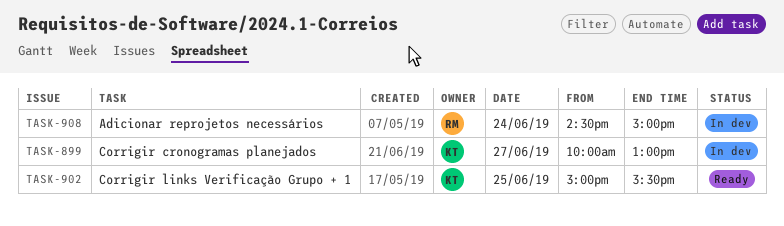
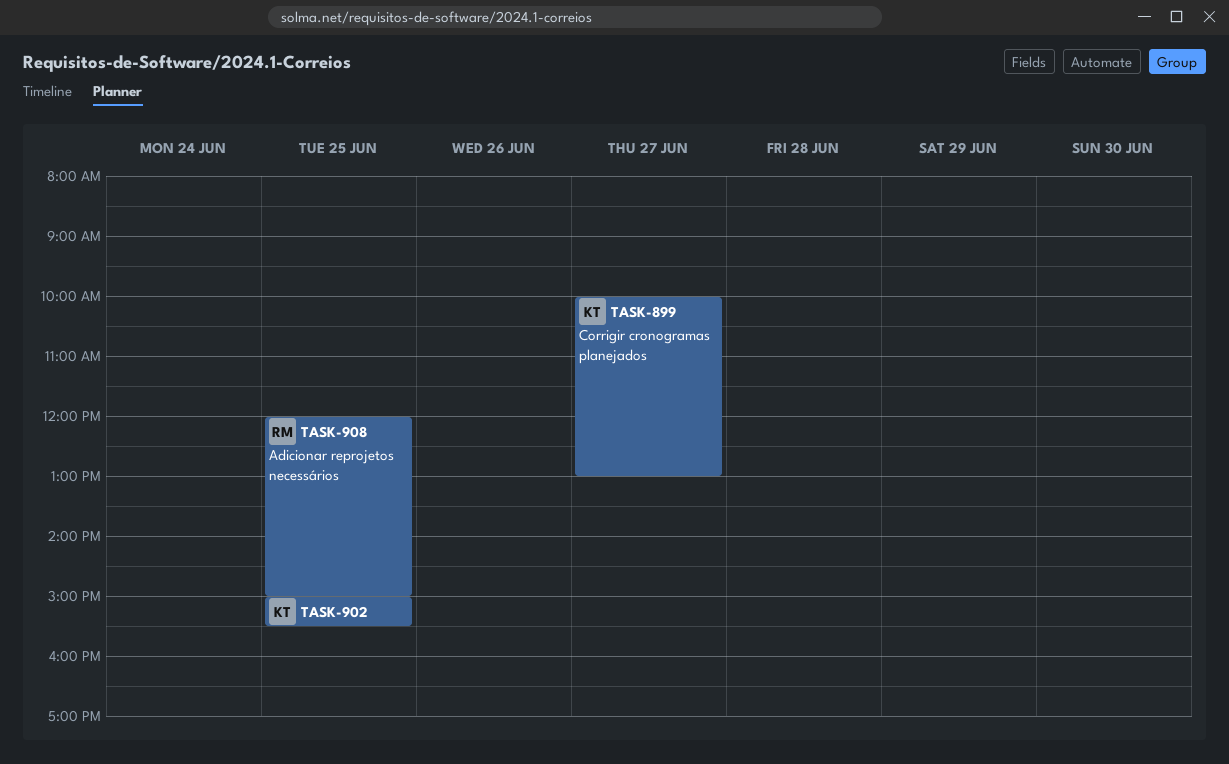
TASK-908, day: Jun 24 -> Jun 25
TASK-908, begins: 14:30 -> 12:00

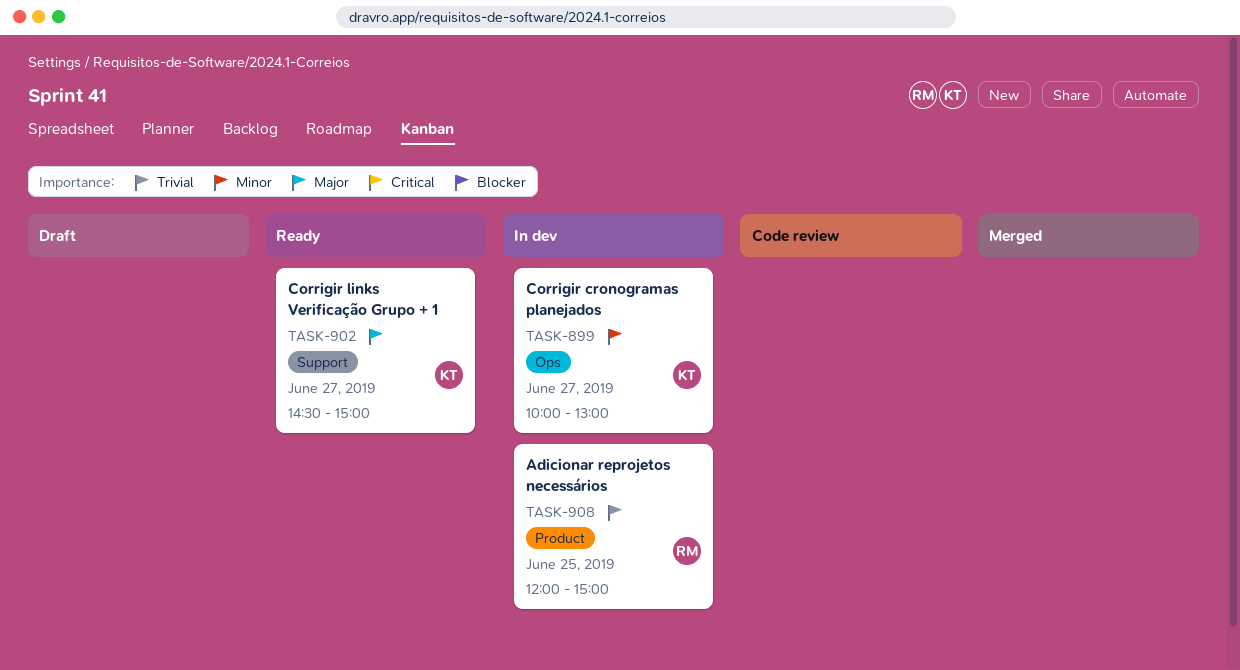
TASK-902, day: Jun 25 -> Jun 27
TASK-902, begins: 15:00 -> 14:30
TASK-902, ends: 15:30 -> 15:00

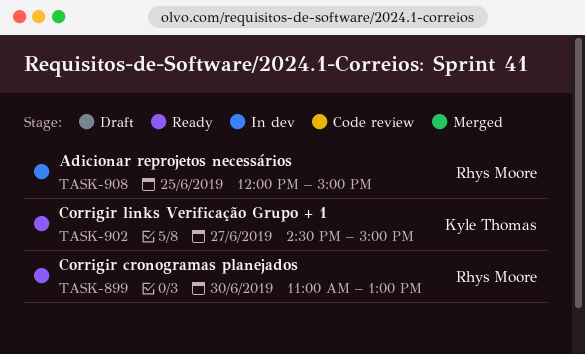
TASK-899, status: In dev -> Ready
TASK-899, owner: Kyle Thomas -> Rhys Moore
TASK-899, day: Jun 27 -> Jun 30
TASK-899, begins: 10:00 -> 11:00

